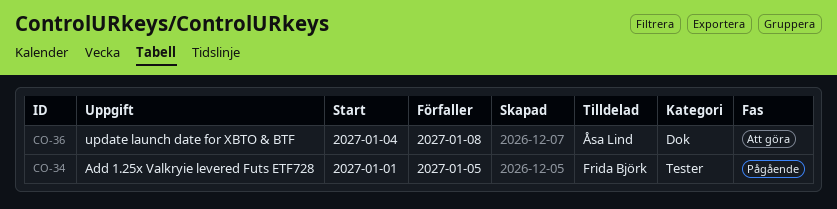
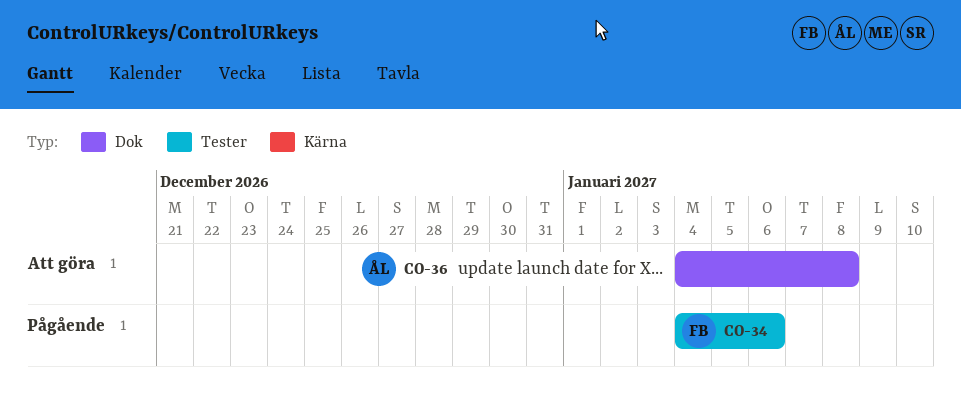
CO-34, start: Jan 1 -> Jan 4
CO-34, due: Jan 5 -> Jan 6

